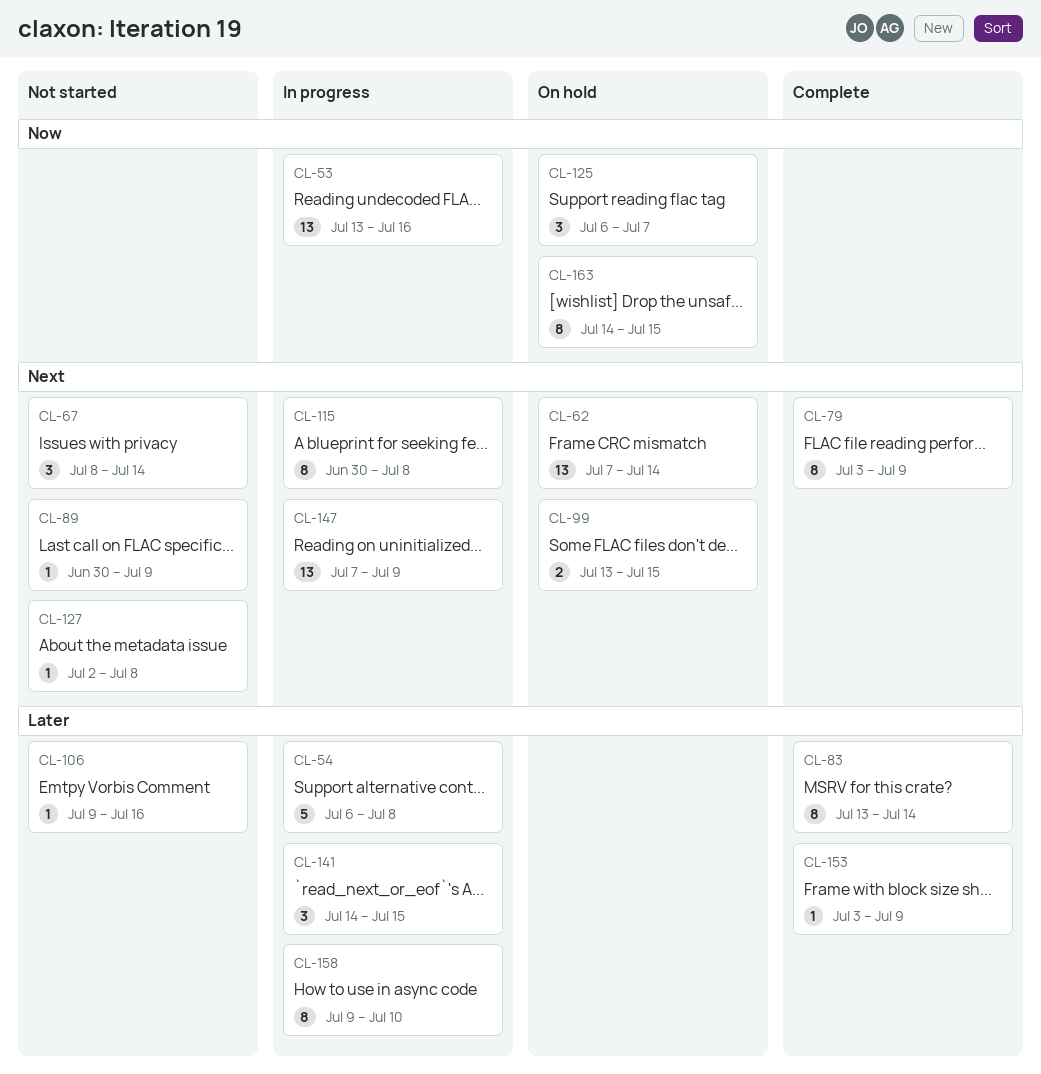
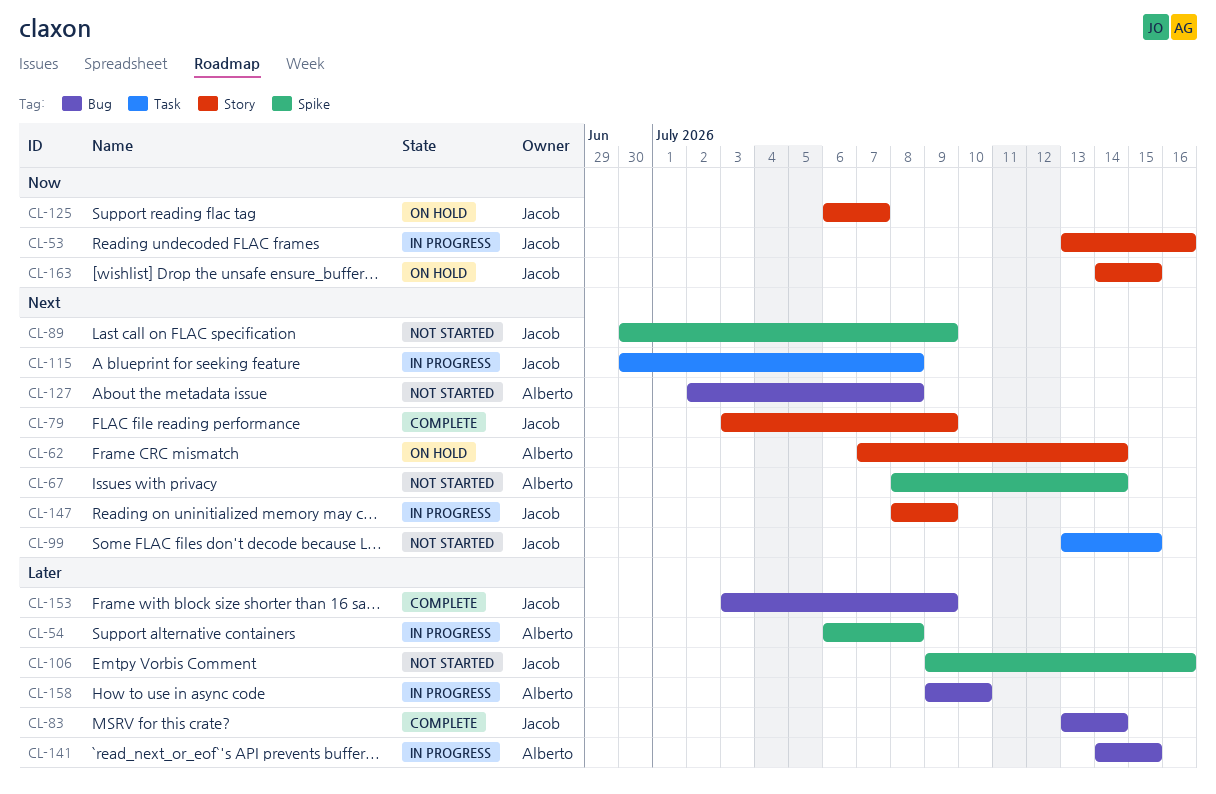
CL-99, status: On hold -> Not started
CL-147, start: Jul 7 -> Jul 8

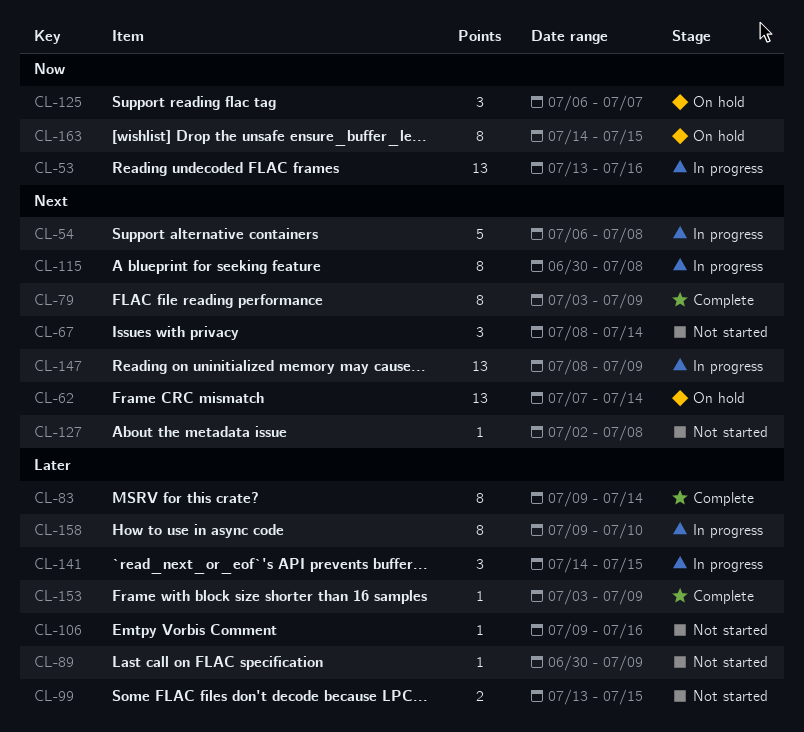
CL-54, priority: Later -> Next
CL-83, start: Jul 13 -> Jul 9
CL-89, priority: Next -> Later
CL-99, priority: Next -> Later

